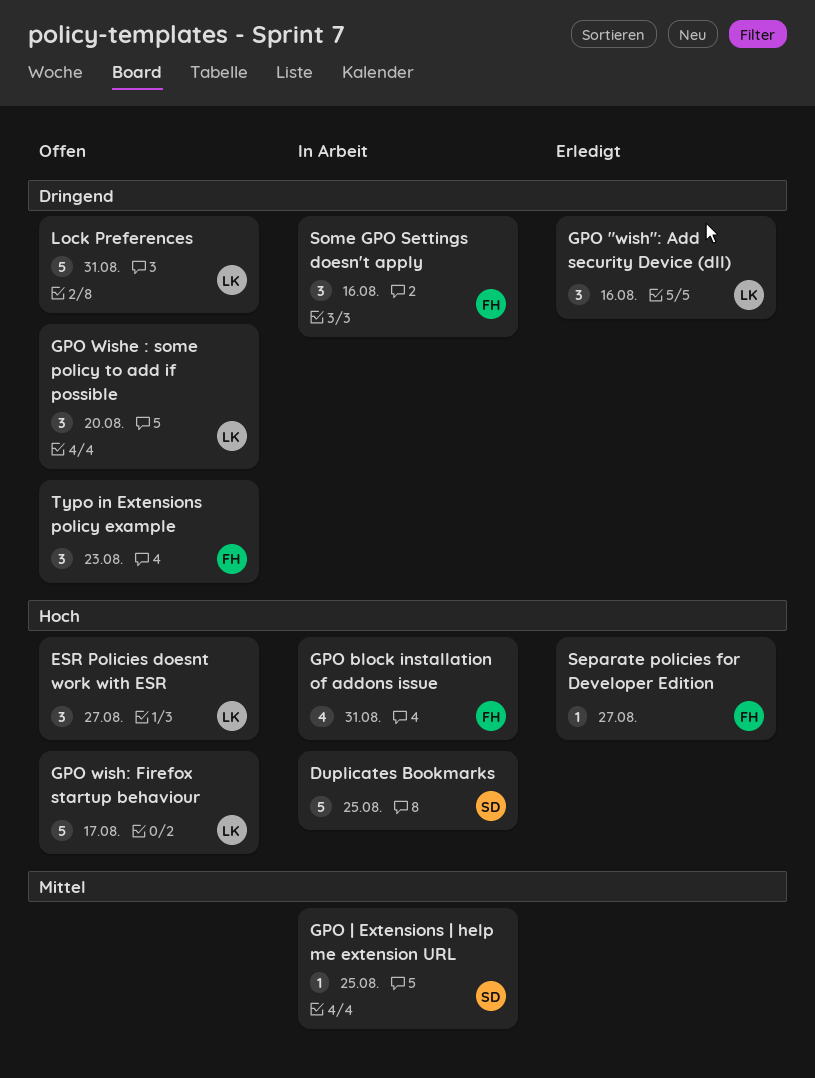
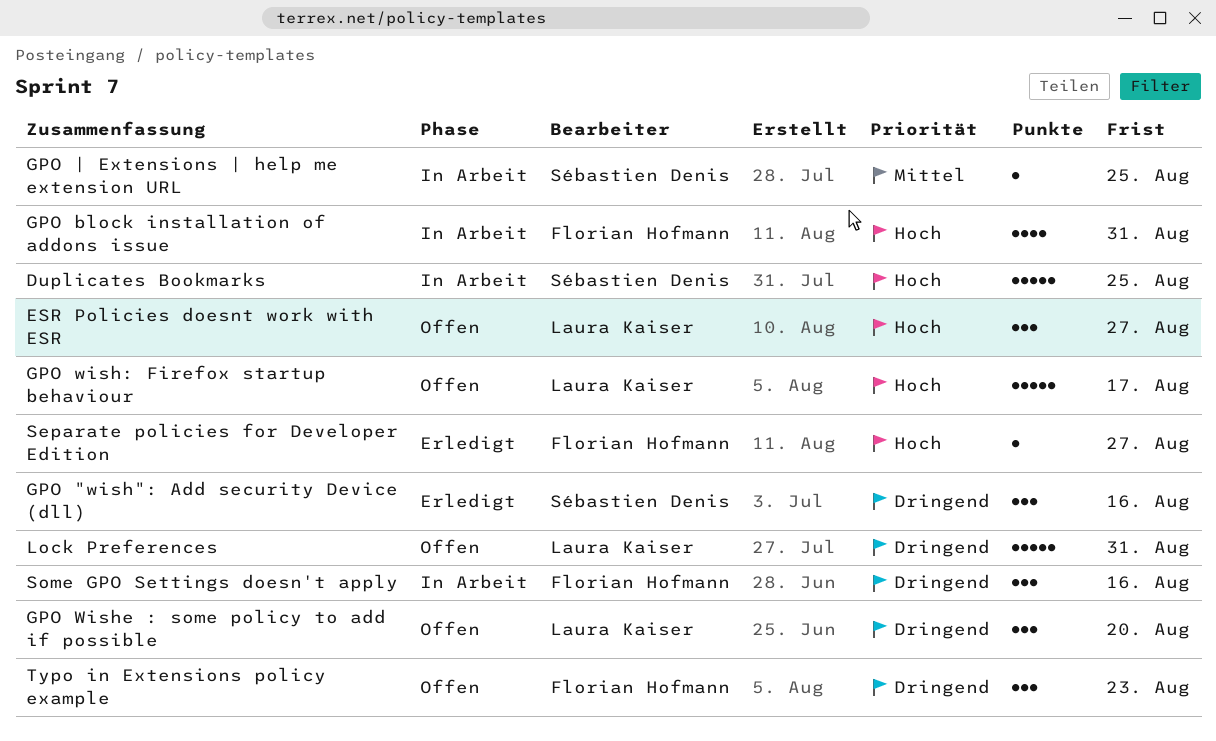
GPO "wish": Add security Device (dll), owner: Laura Kaiser -> Sébastien Denis

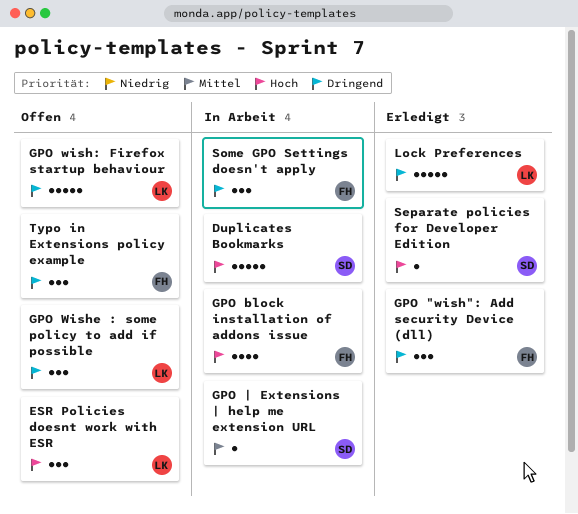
GPO "wish": Add security Device (dll), owner: Sébastien Denis -> Florian Hofmann
GPO wish: Firefox startup behaviour, priority: Hoch -> Dringend
Lock Preferences, status: Offen -> Erledigt
Separate policies for Developer Edition, owner: Florian Hofmann -> Sébastien Denis

